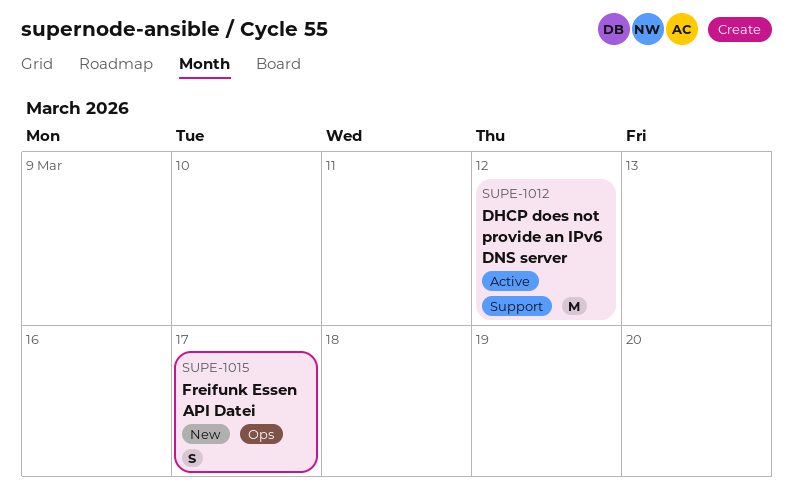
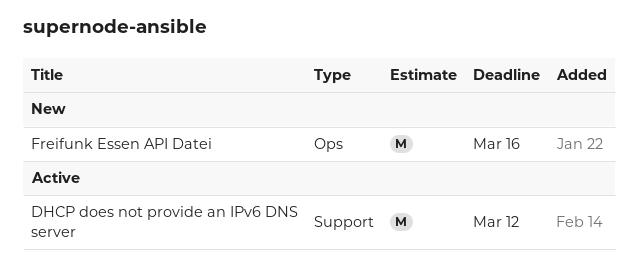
Freifunk Essen API Datei, estimate: S -> M
Freifunk Essen API Datei, due: Mar 17 -> Mar 16

